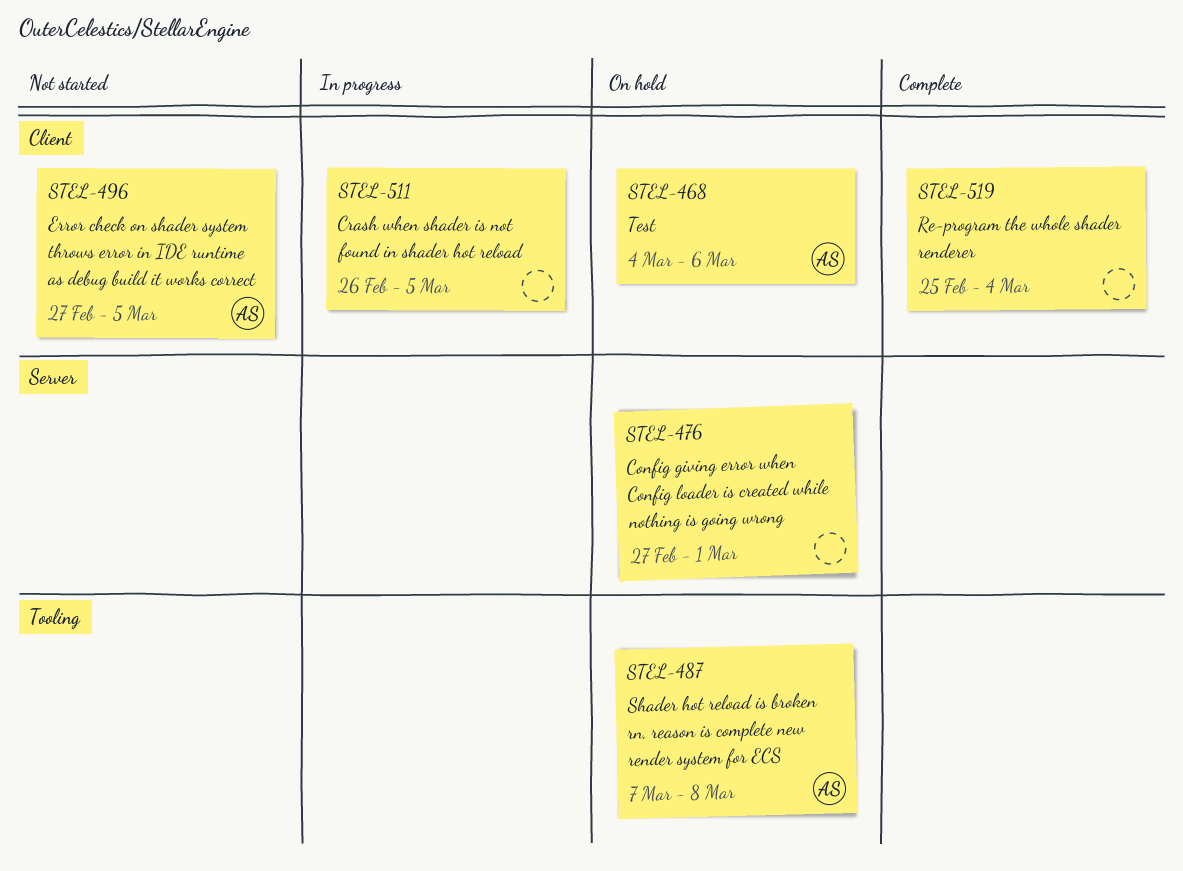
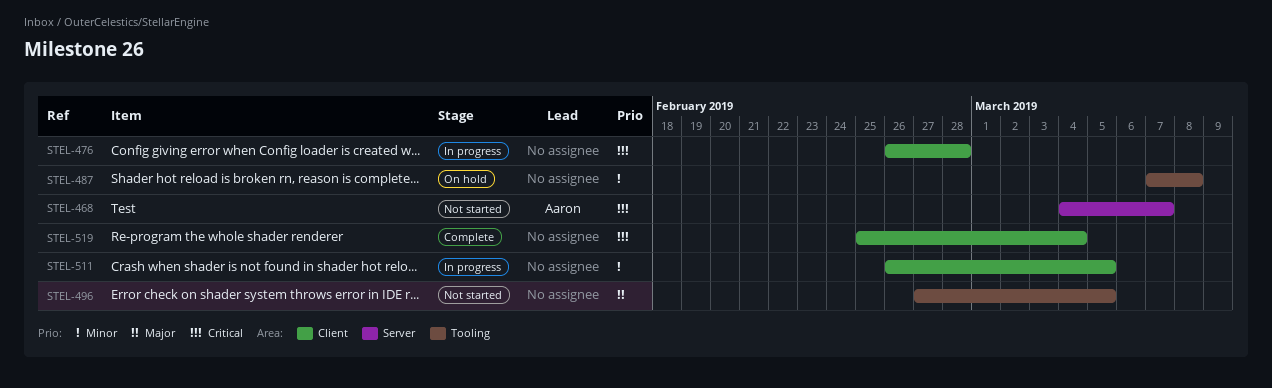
STEL-468, status: On hold -> Not started
STEL-468, label: Client -> Server
STEL-468, due: Mar 6 -> Mar 7
STEL-476, status: On hold -> In progress
STEL-476, label: Server -> Client
STEL-476, start: Feb 27 -> Feb 26
STEL-476, due: Mar 1 -> Feb 28
STEL-487, owner: Aaron -> none
STEL-496, owner: Aaron -> none
STEL-496, label: Client -> Tooling

